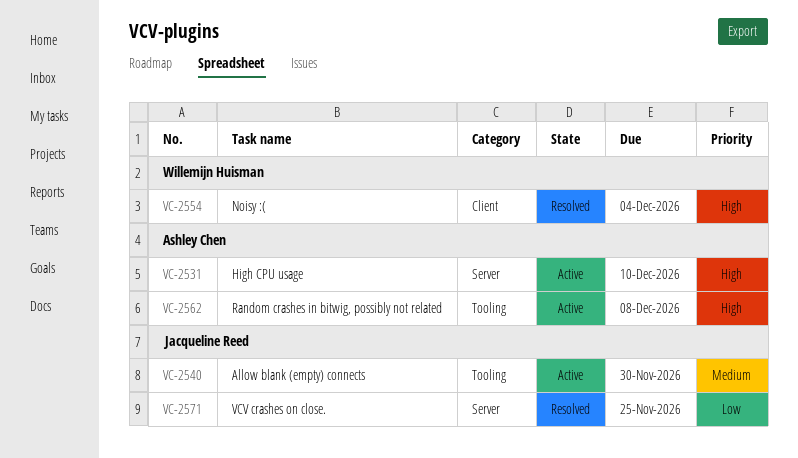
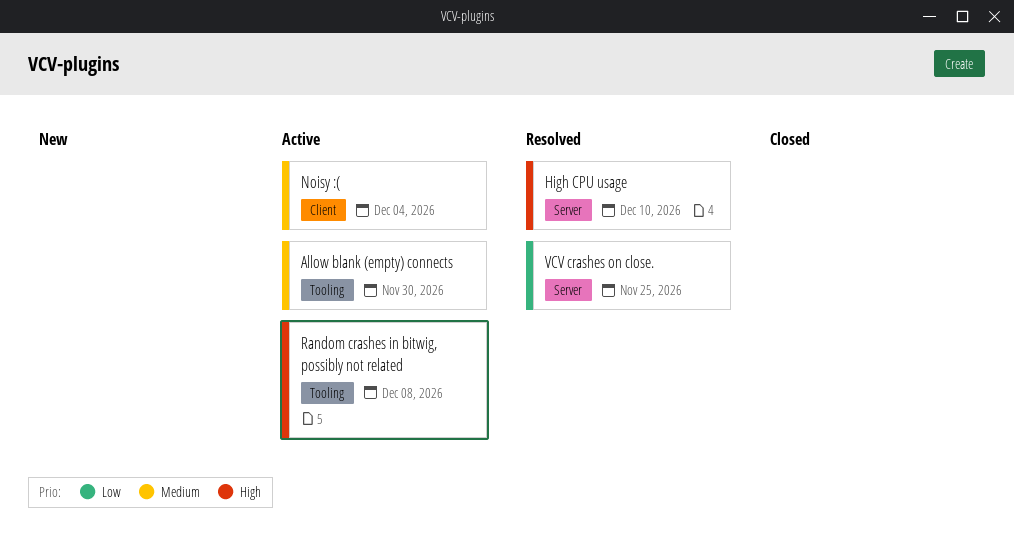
High CPU usage, status: Active -> Resolved
Noisy :(, status: Resolved -> Active
Noisy :(, priority: High -> Medium

